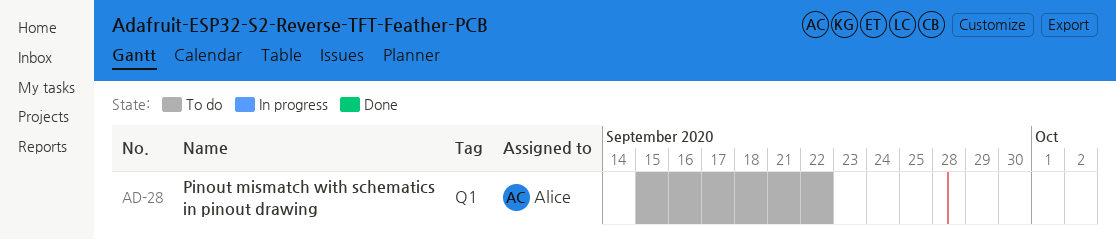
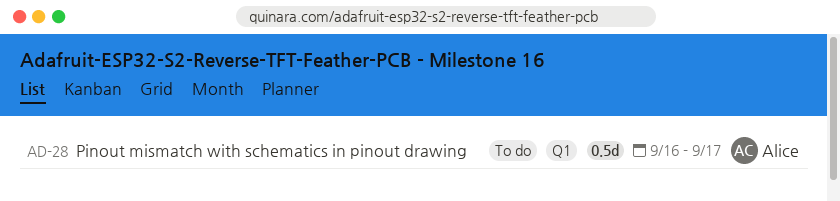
AD-28, start: Sep 15 -> Sep 16
AD-28, due: Sep 22 -> Sep 17

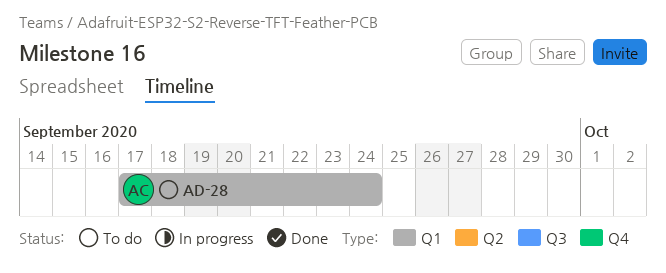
AD-28, start: Sep 16 -> Sep 17
AD-28, due: Sep 17 -> Sep 24

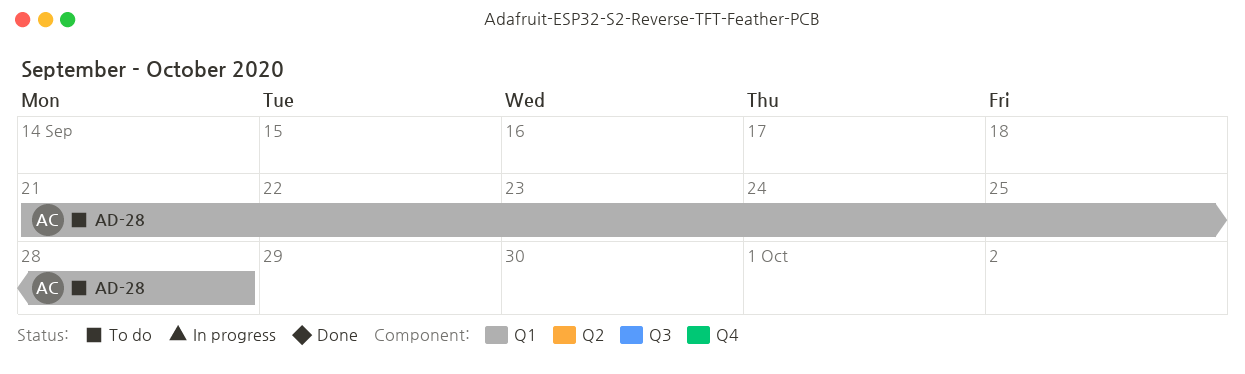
AD-28, start: Sep 17 -> Sep 21
AD-28, due: Sep 24 -> Sep 28

